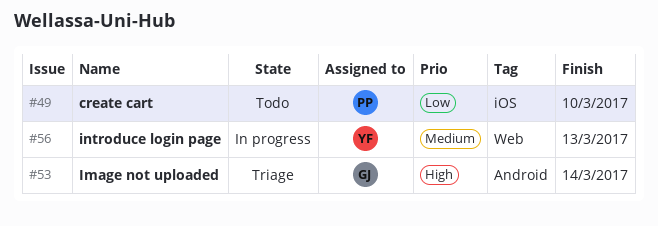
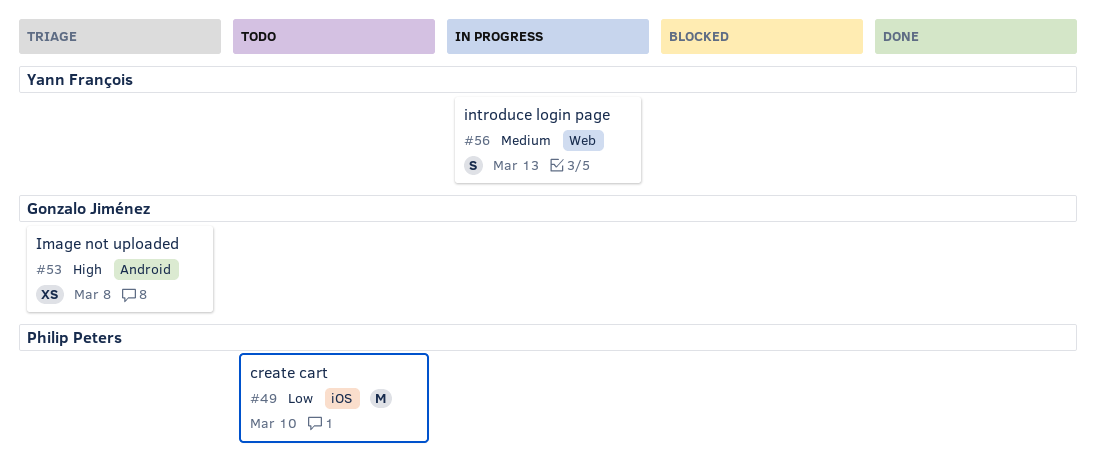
#53, due: Mar 14 -> Mar 8

